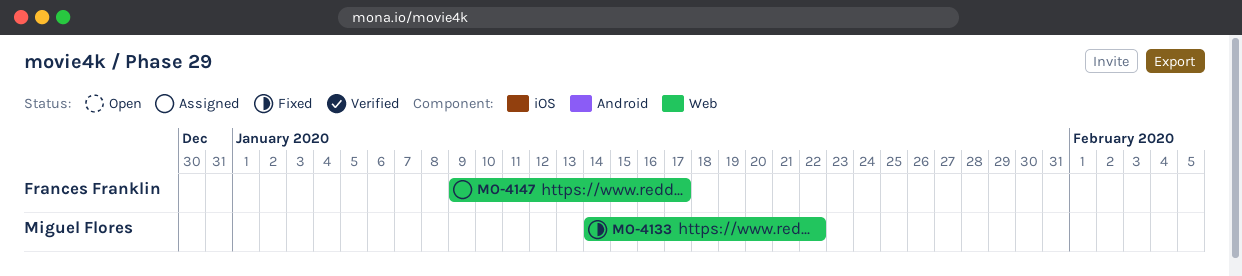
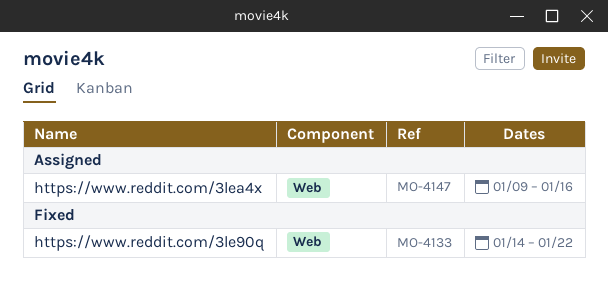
MO-4147, due: Jan 17 -> Jan 16

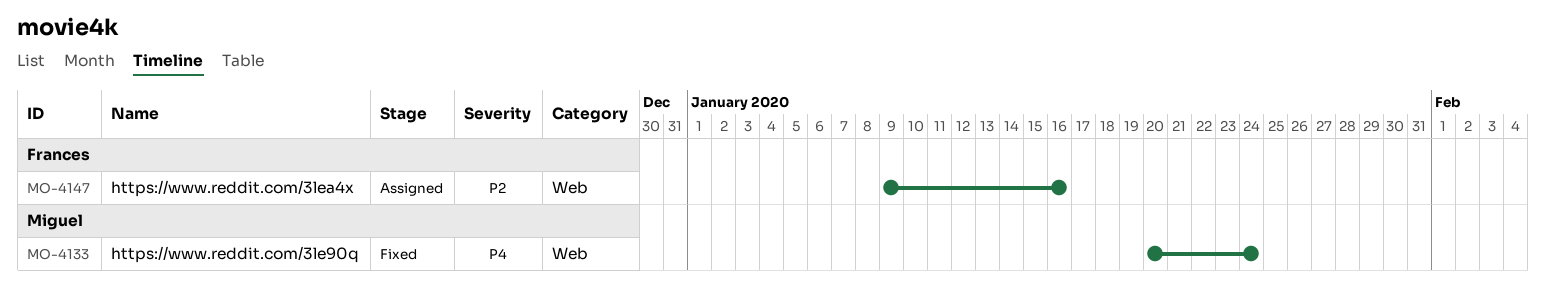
MO-4133, start: Jan 14 -> Jan 20
MO-4133, due: Jan 22 -> Jan 24

